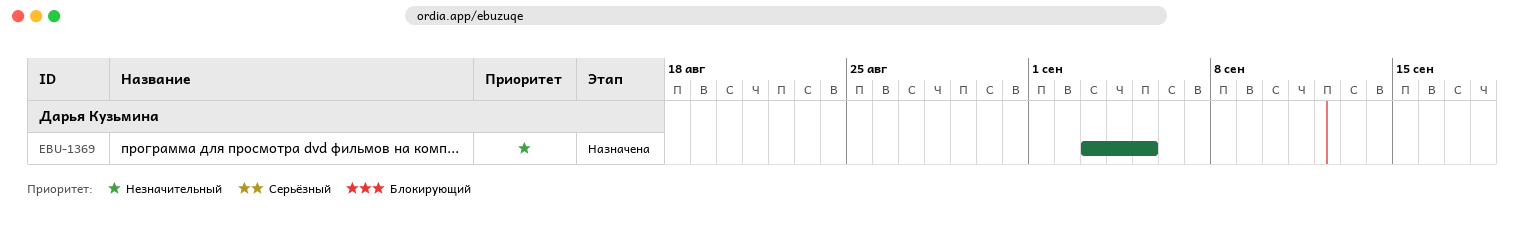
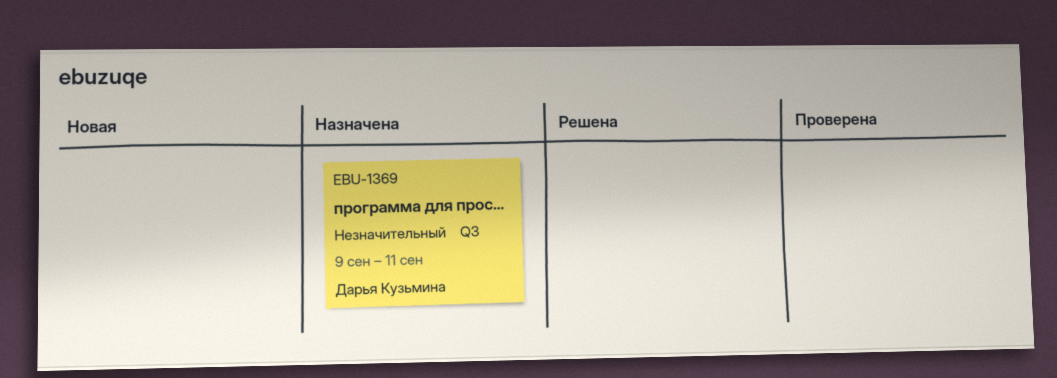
EBU-1369, start: Sep 3 -> Sep 9
EBU-1369, due: Sep 5 -> Sep 11

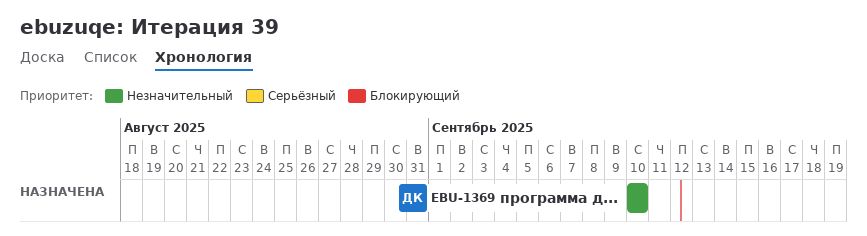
EBU-1369, start: Sep 9 -> Sep 10
EBU-1369, due: Sep 11 -> Sep 10

